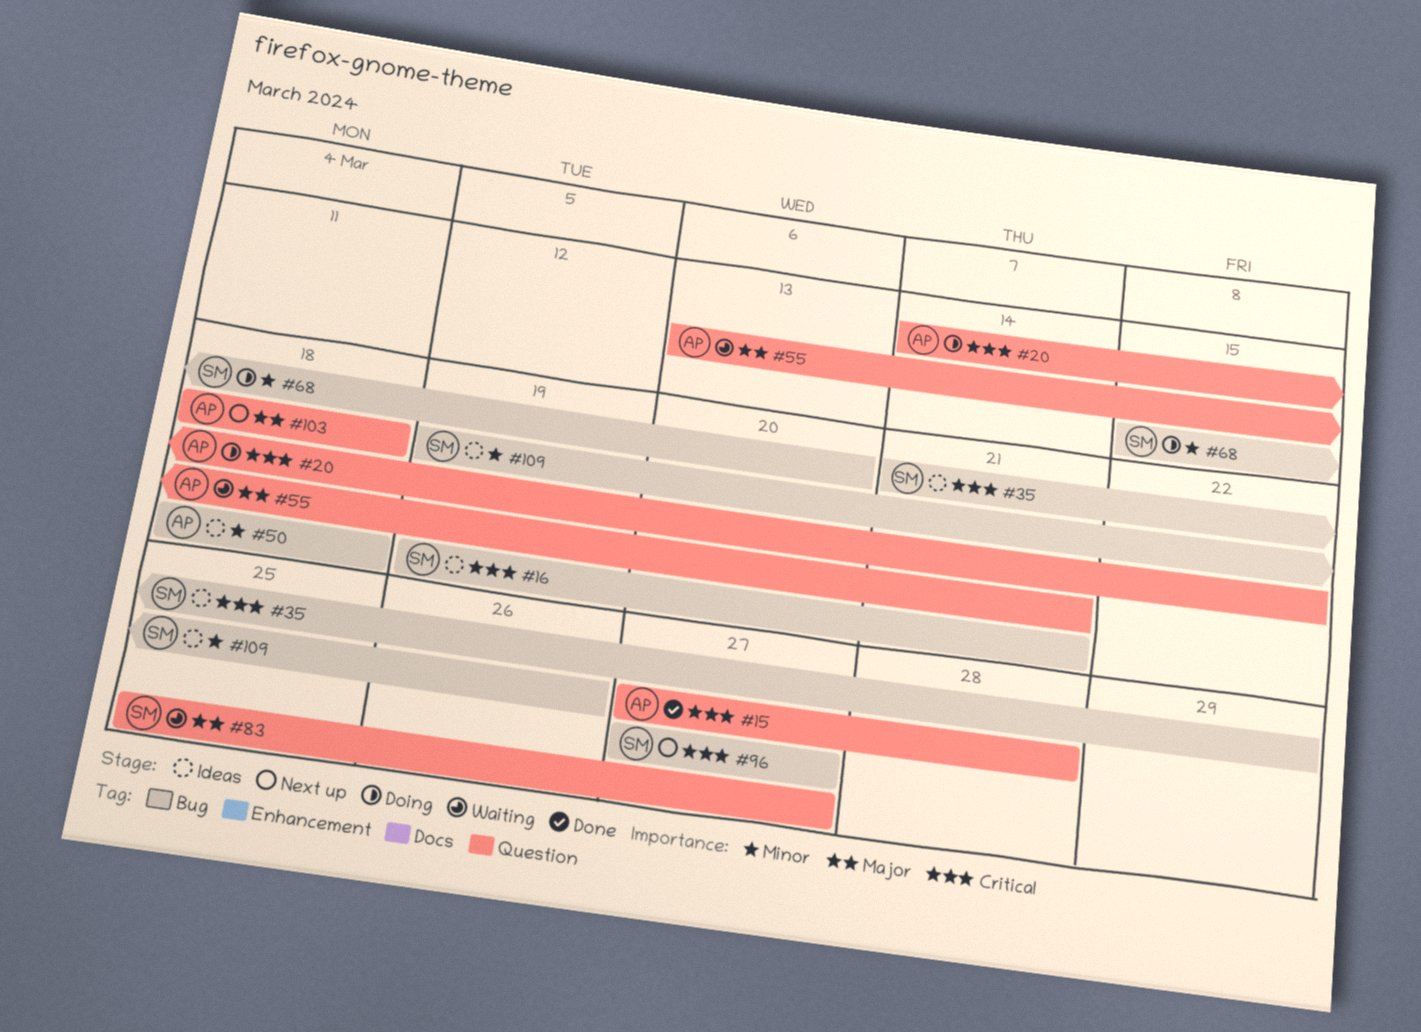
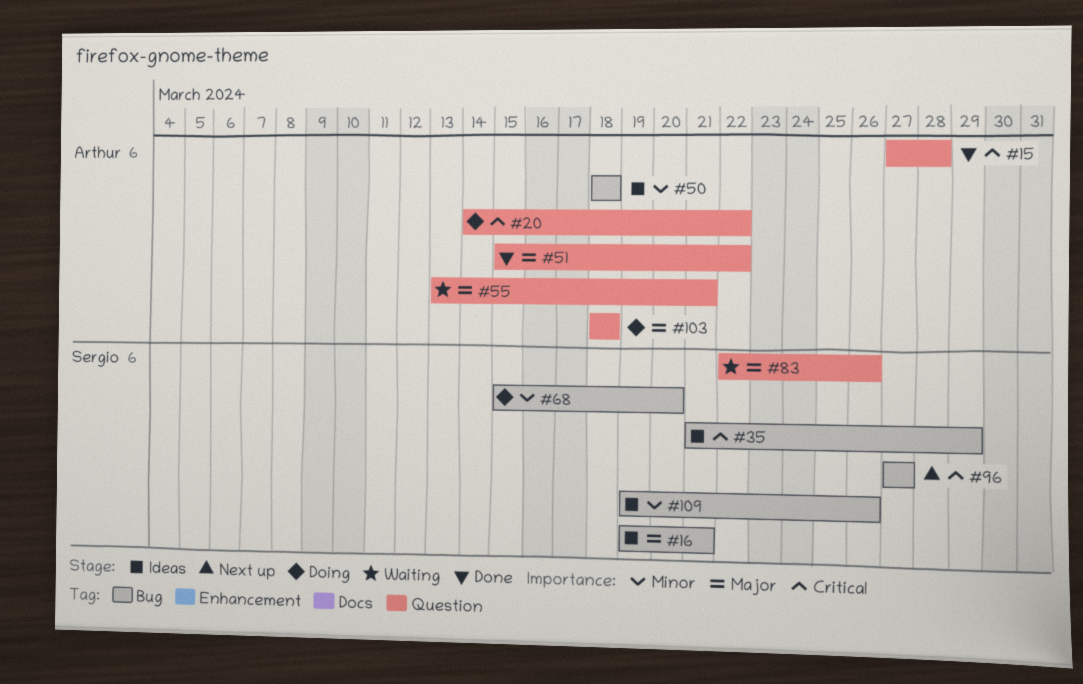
#16, priority: Critical -> Major
#51: none -> present
#83, start: Mar 25 -> Mar 22
#83, due: Mar 27 -> Mar 26
#103, status: Next up -> Doing

